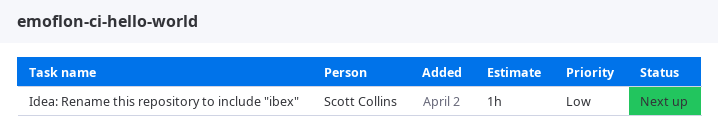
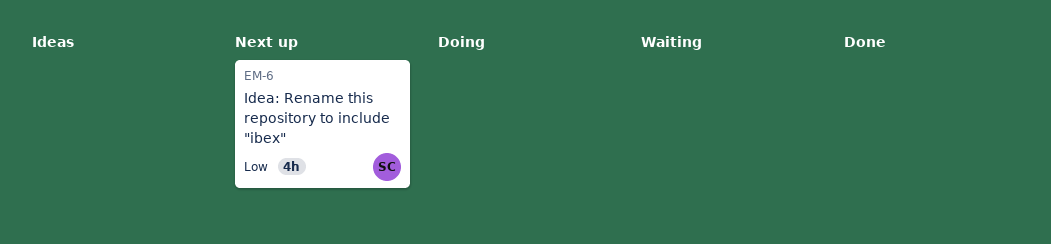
Idea: Rename this repository to include "ibex", estimate: 1h -> 4h

